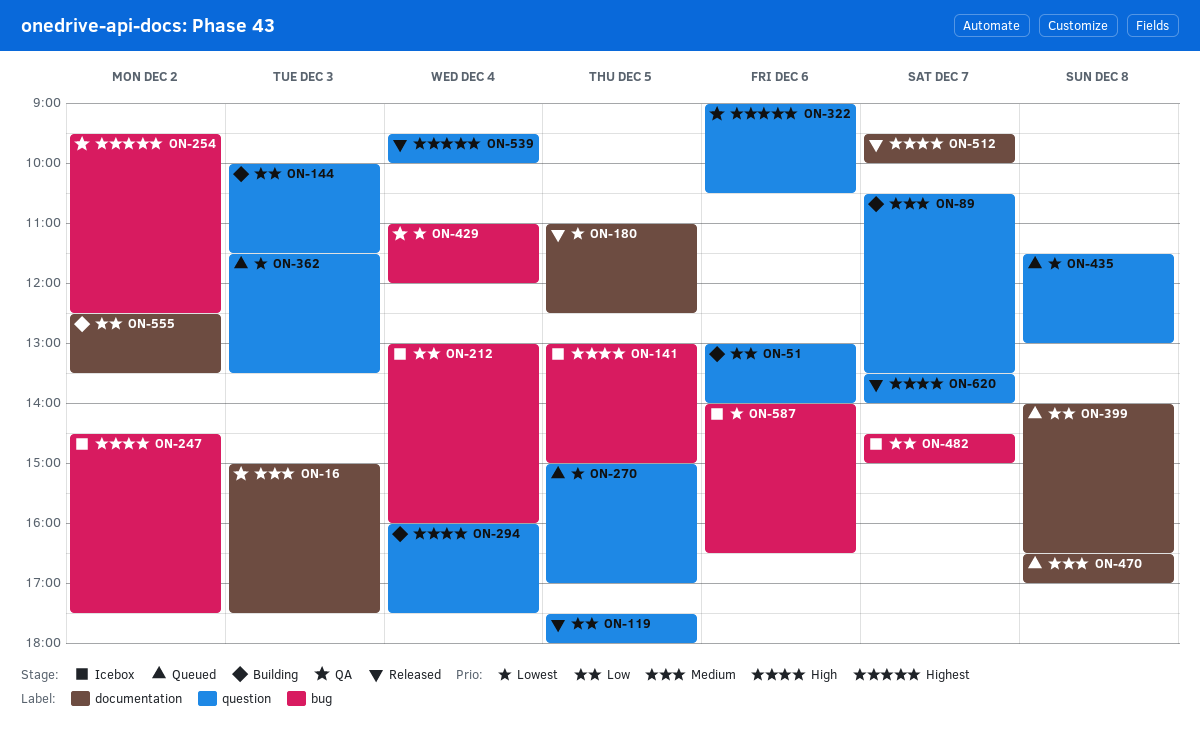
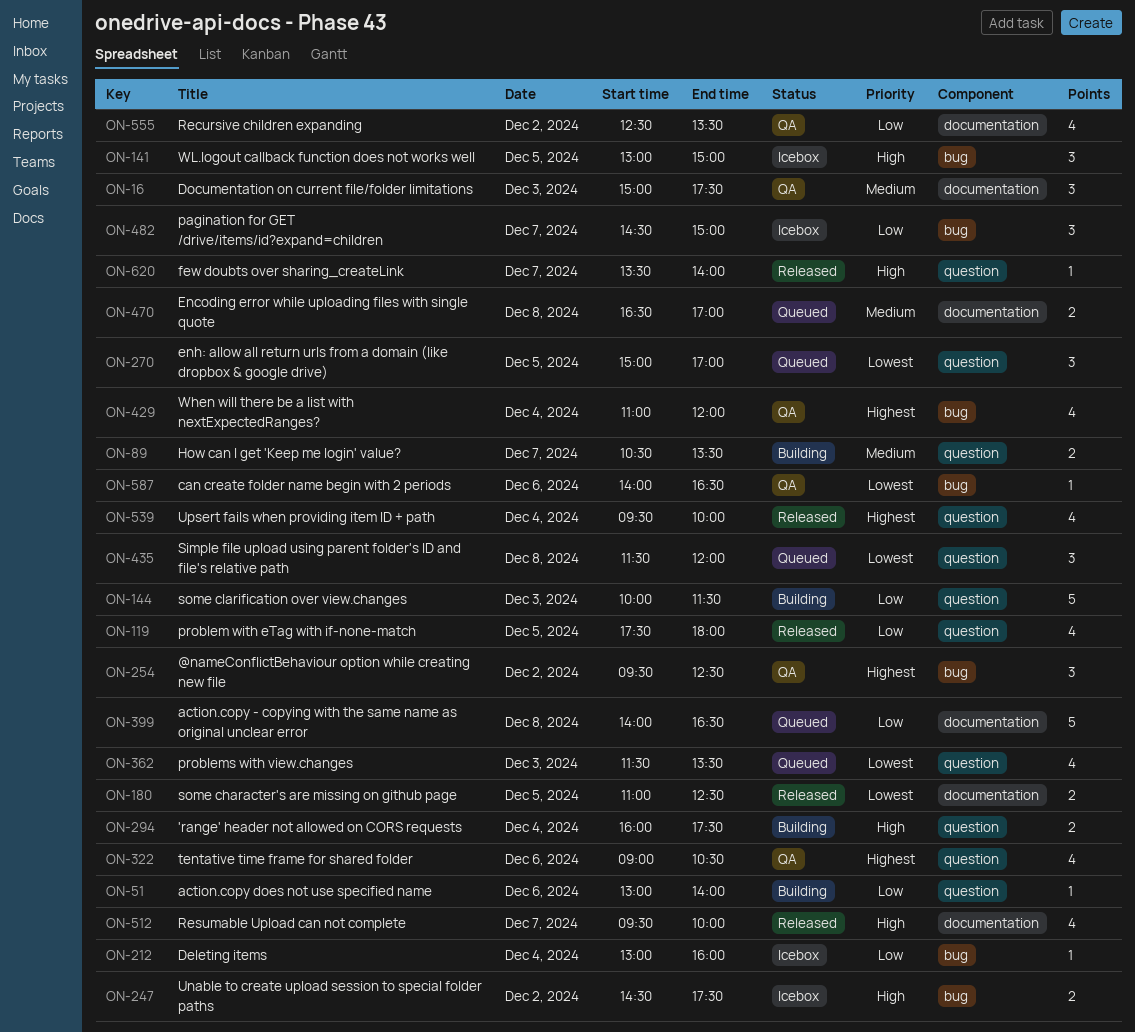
ON-429, priority: Lowest -> Highest
ON-435, ends: 13:00 -> 12:00
ON-555, status: Building -> QA
ON-587, status: Icebox -> QA

